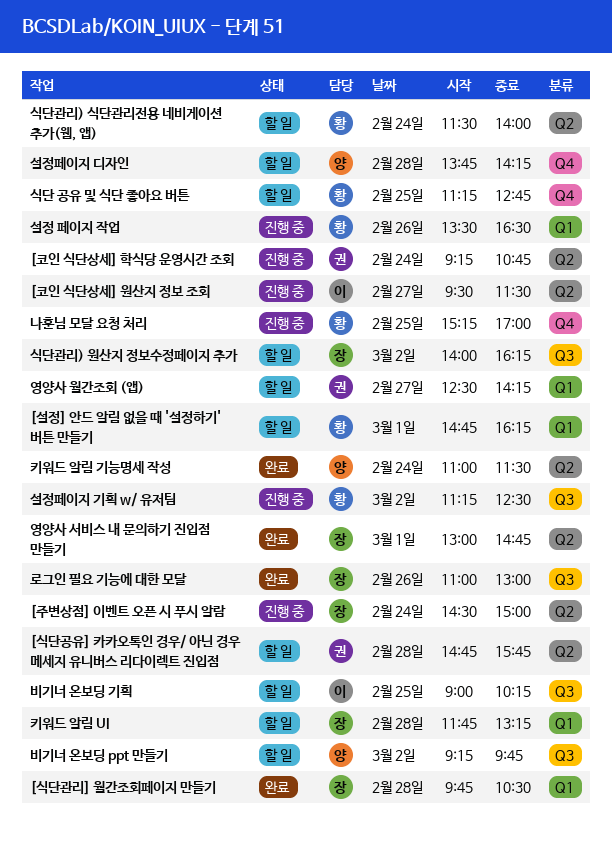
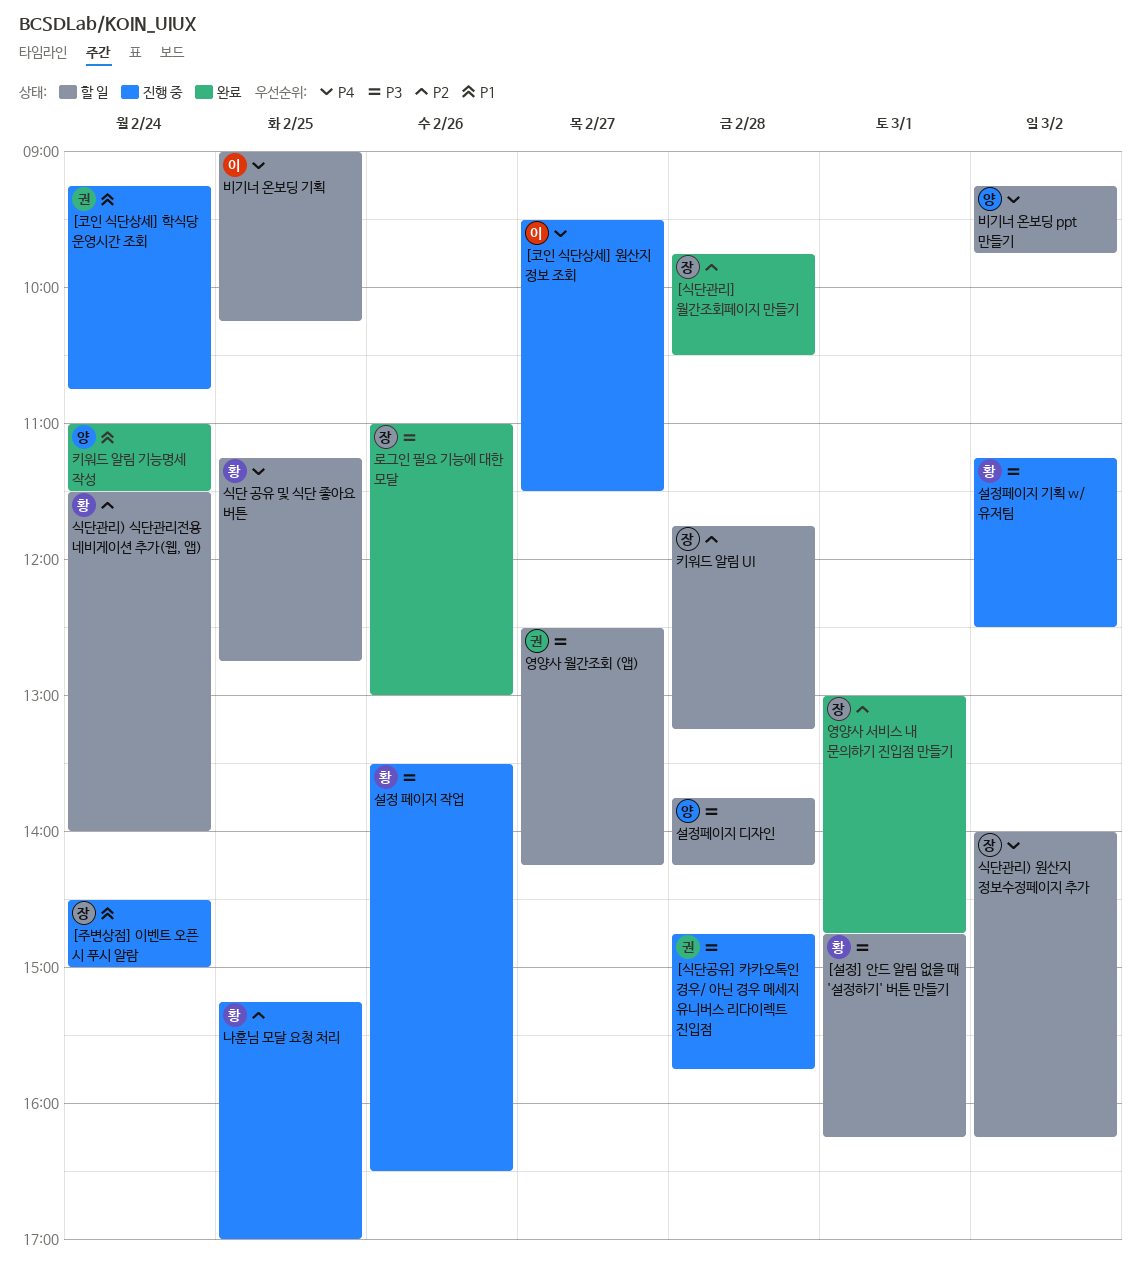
[식단공유] 카카오톡인 경우/ 아닌 경우 메세지 유니버스 리다이렉트 진입점, status: 할 일 -> 진행 중

